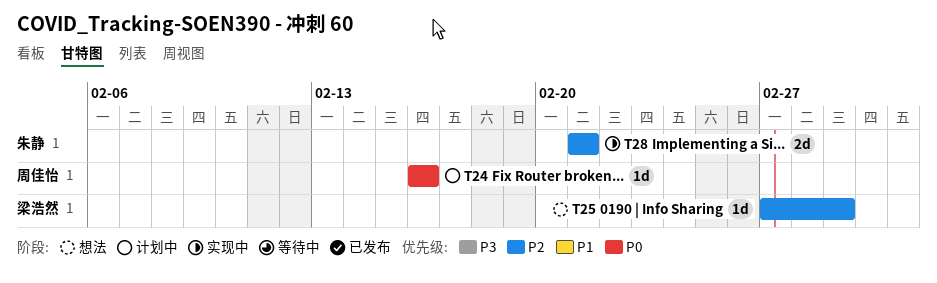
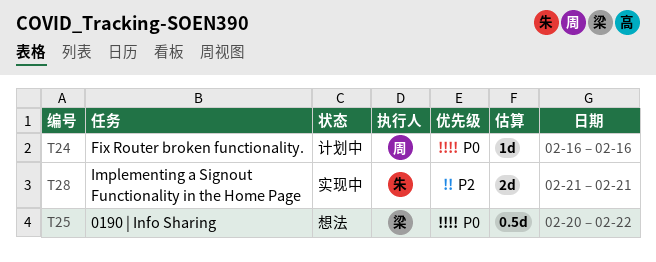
T25, priority: P2 -> P0
T25, estimate: 1d -> 0.5d
T25, start: Feb 27 -> Feb 20
T25, due: Mar 1 -> Feb 22

